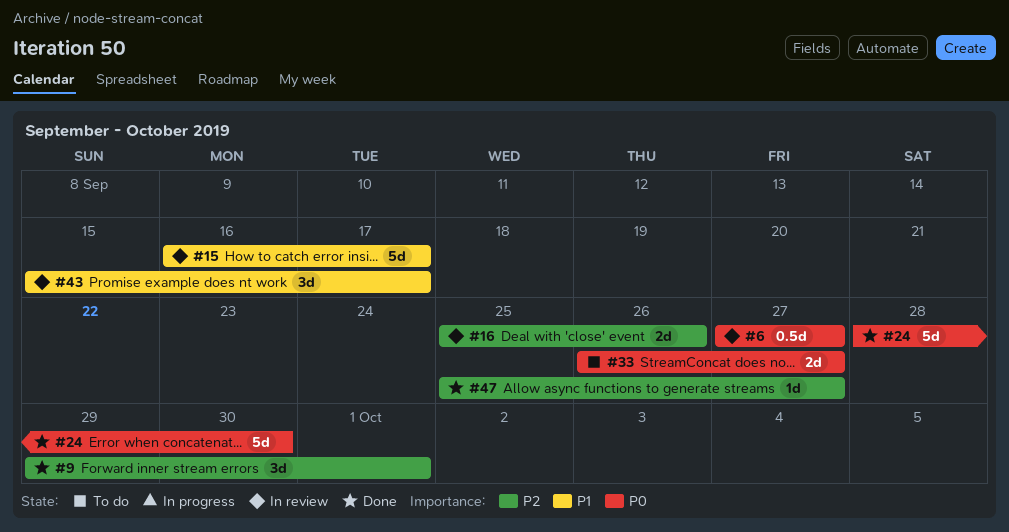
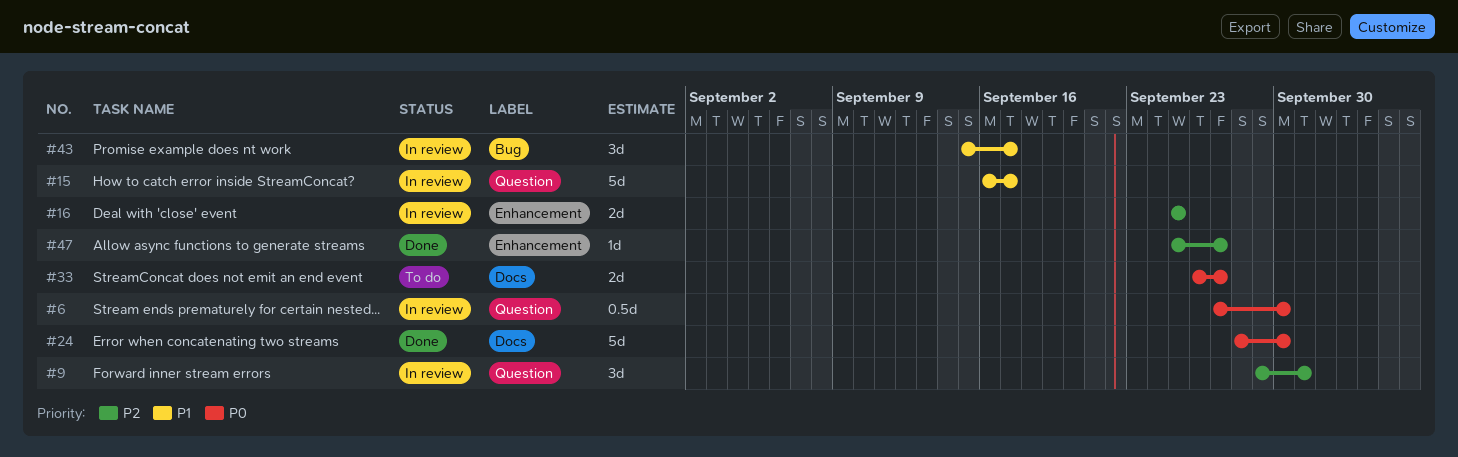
#6, due: Sep 27 -> Sep 30
#9, status: Done -> In review
#16, due: Sep 26 -> Sep 25

